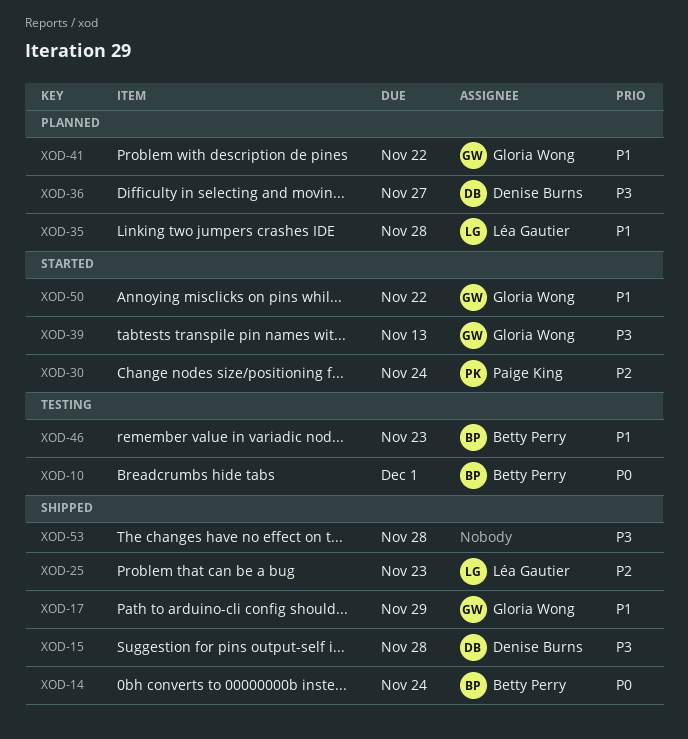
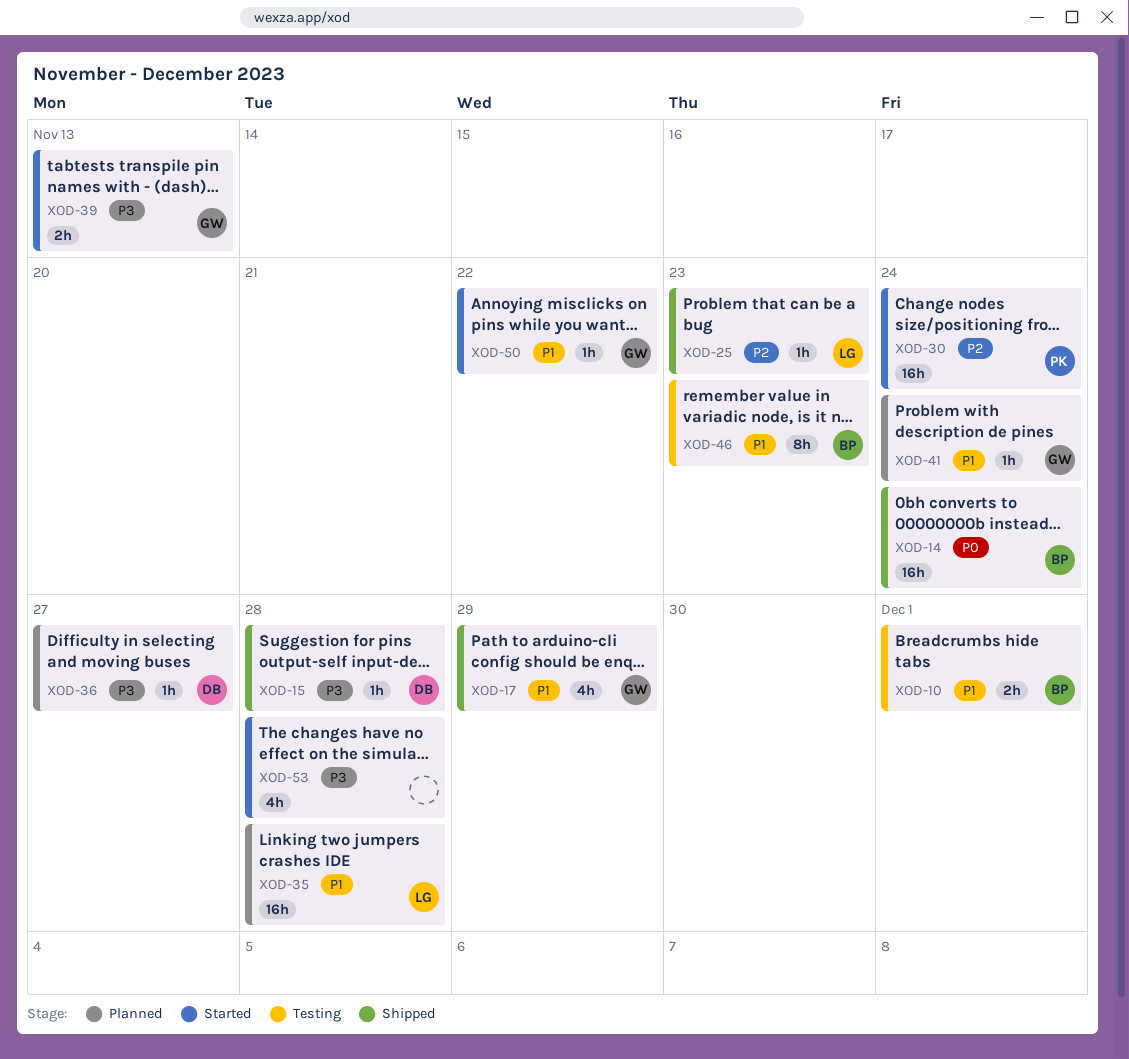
XOD-10, priority: P0 -> P1
XOD-41, due: Nov 22 -> Nov 24
XOD-53, status: Shipped -> Started

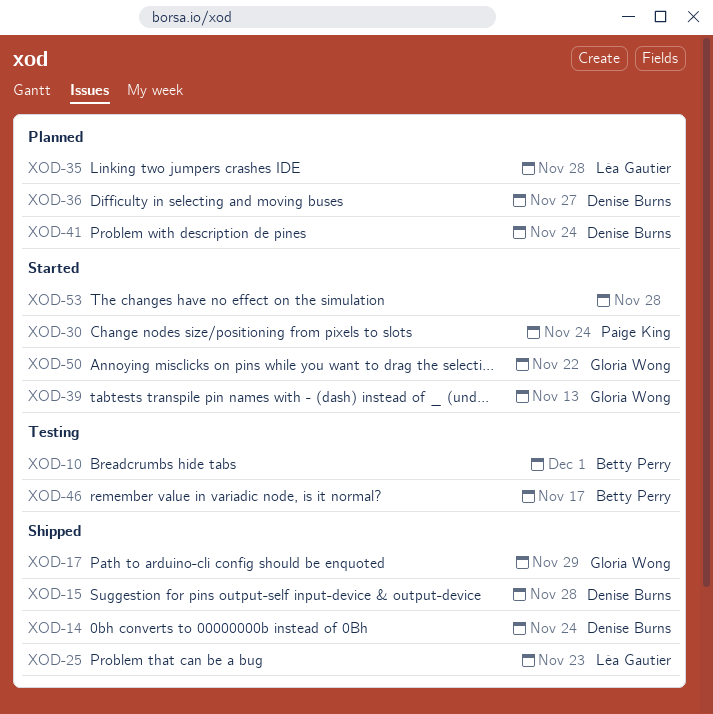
XOD-14, owner: Betty Perry -> Denise Burns
XOD-41, owner: Gloria Wong -> Denise Burns
XOD-46, due: Nov 23 -> Nov 17

